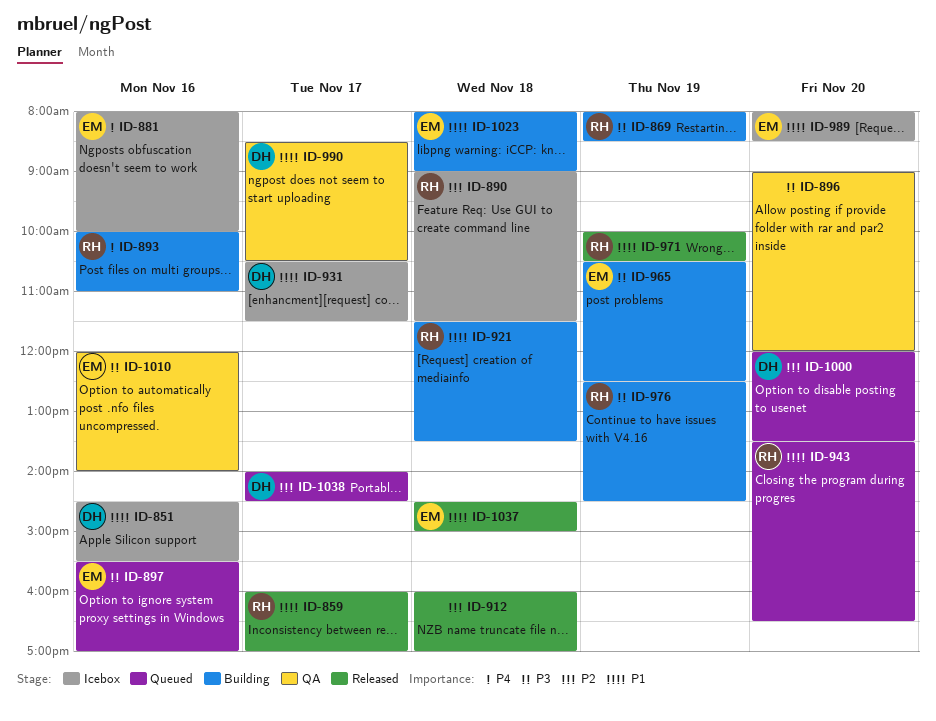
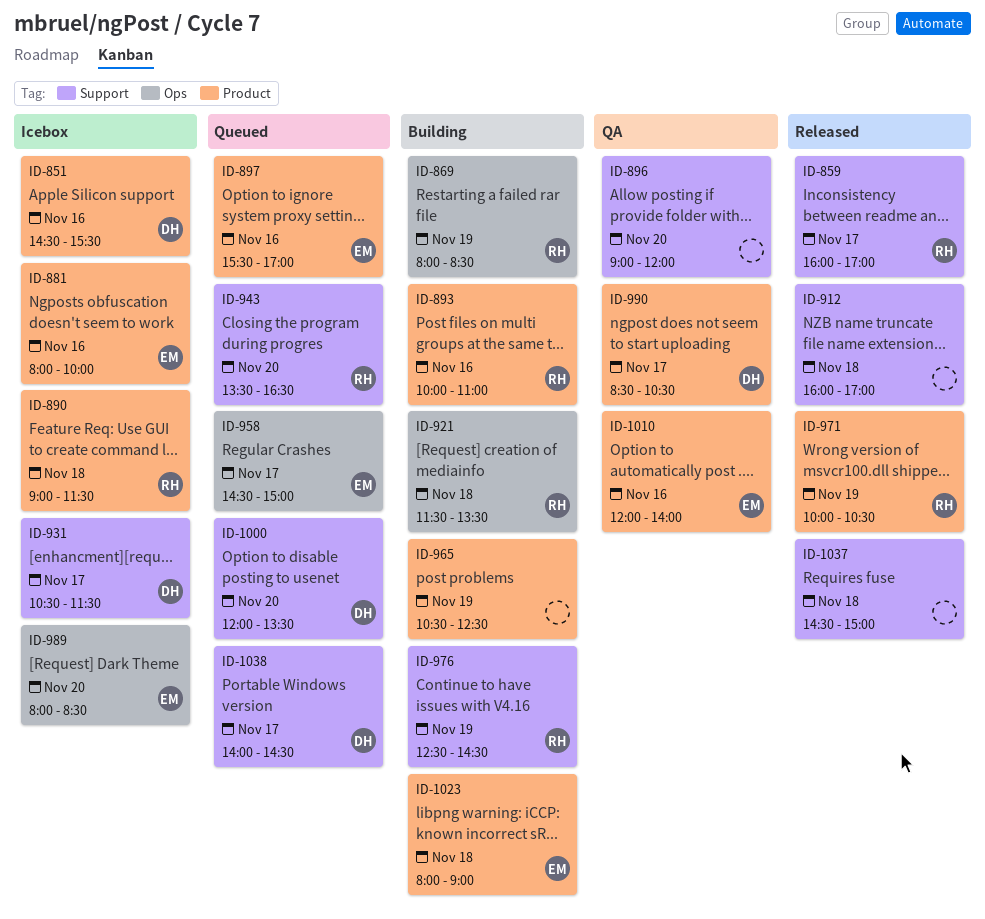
ID-958: none -> present
ID-965, owner: EM -> none
ID-1037, owner: EM -> none

